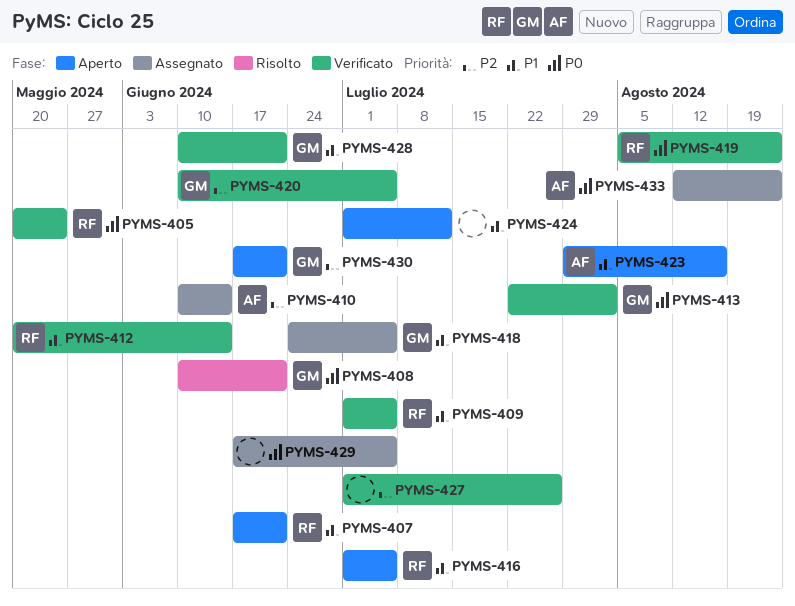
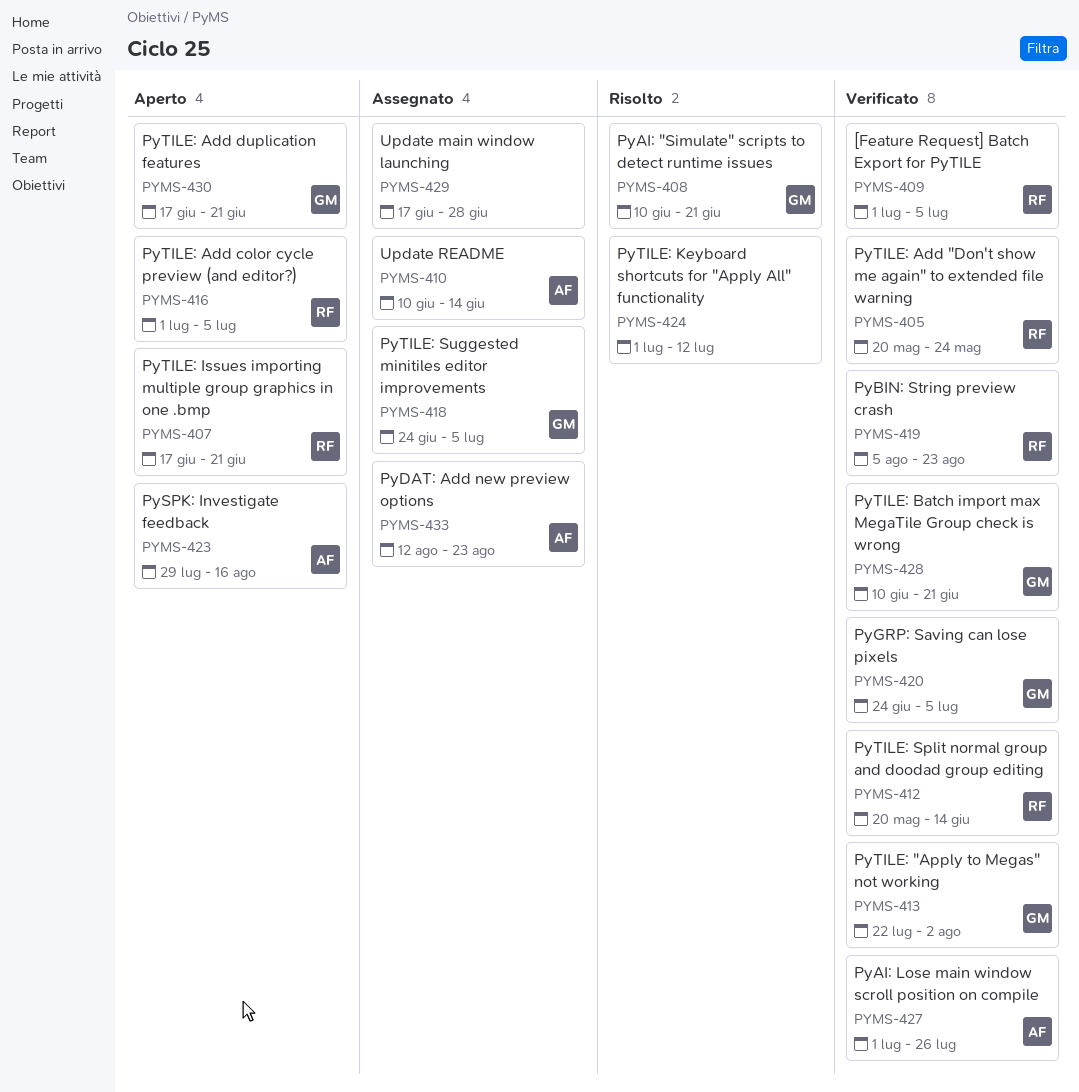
PYMS-420, start: Jun 10 -> Jun 24
PYMS-424, status: Aperto -> Risolto
PYMS-427, owner: none -> AF
PYMS-429, due: Jul 5 -> Jun 28

